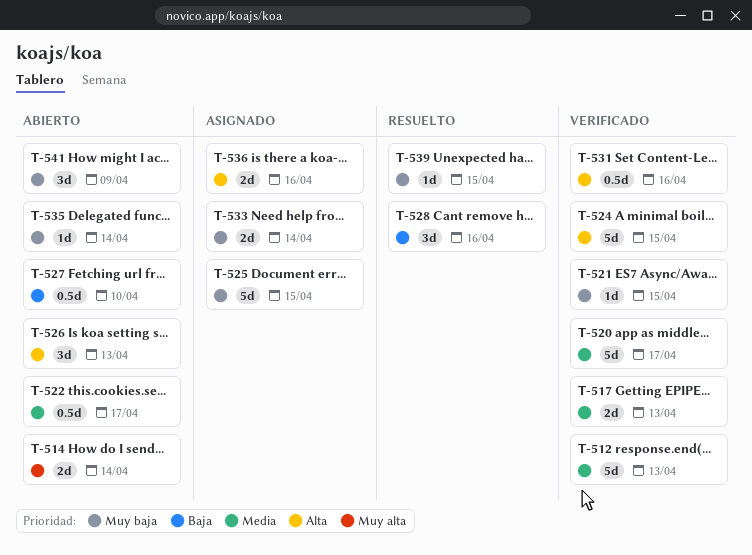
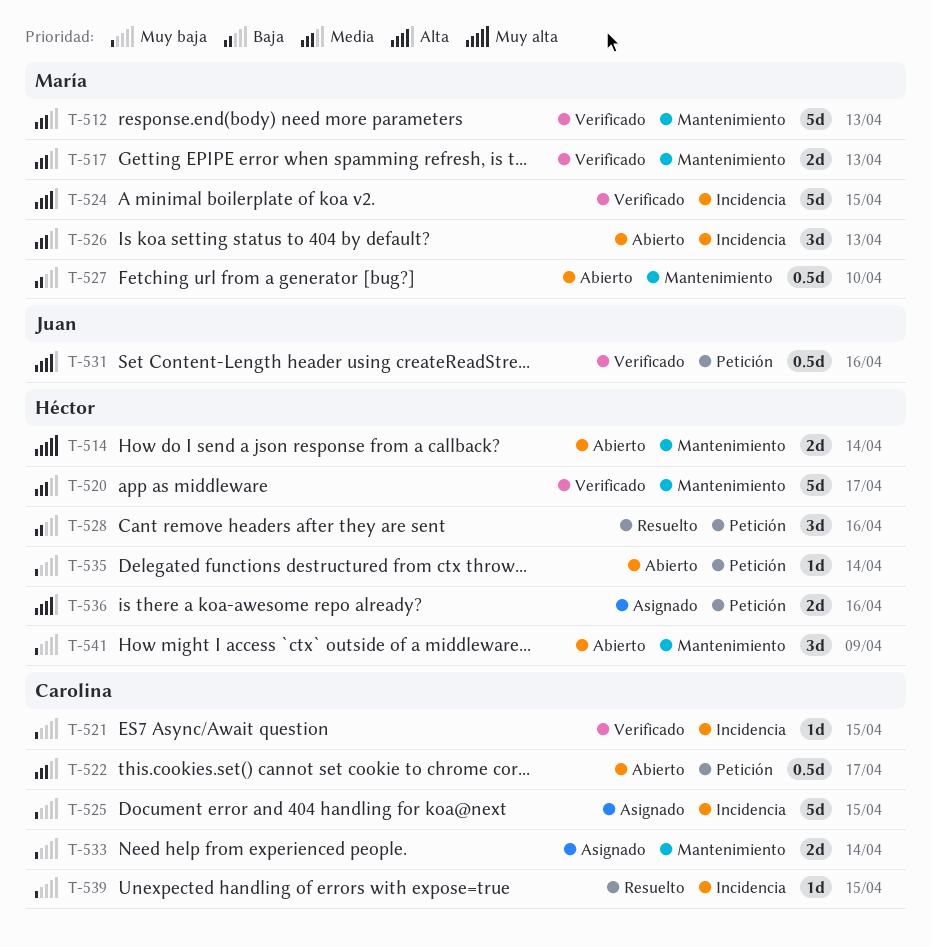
T-526, priority: Alta -> Media

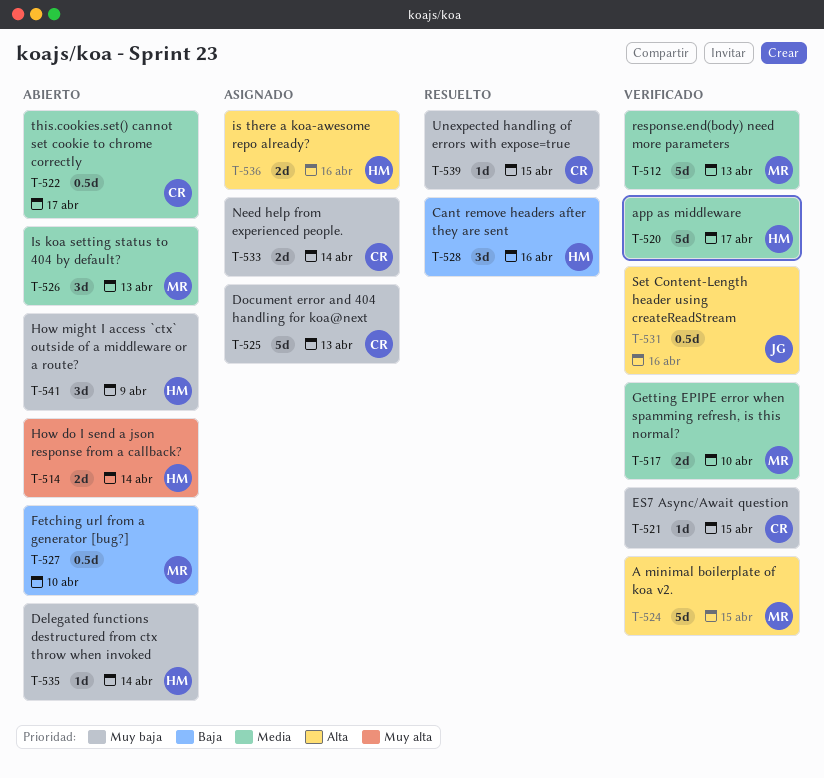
T-517, due: Apr 13 -> Apr 10
T-525, due: Apr 15 -> Apr 13

